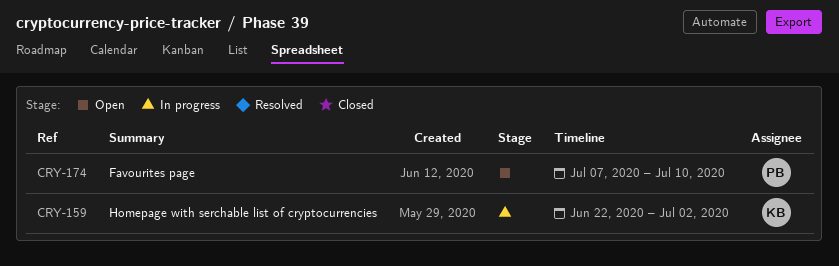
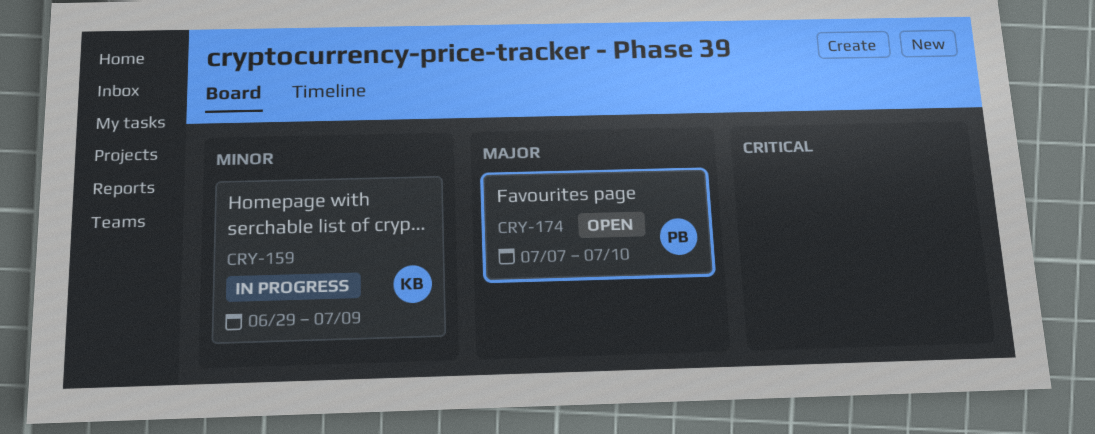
CRY-159, start: Jun 22 -> Jun 29
CRY-159, due: Jul 2 -> Jul 9

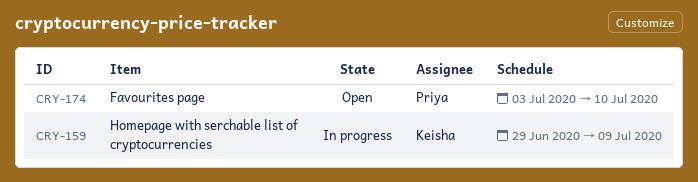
CRY-174, start: Jul 7 -> Jul 3

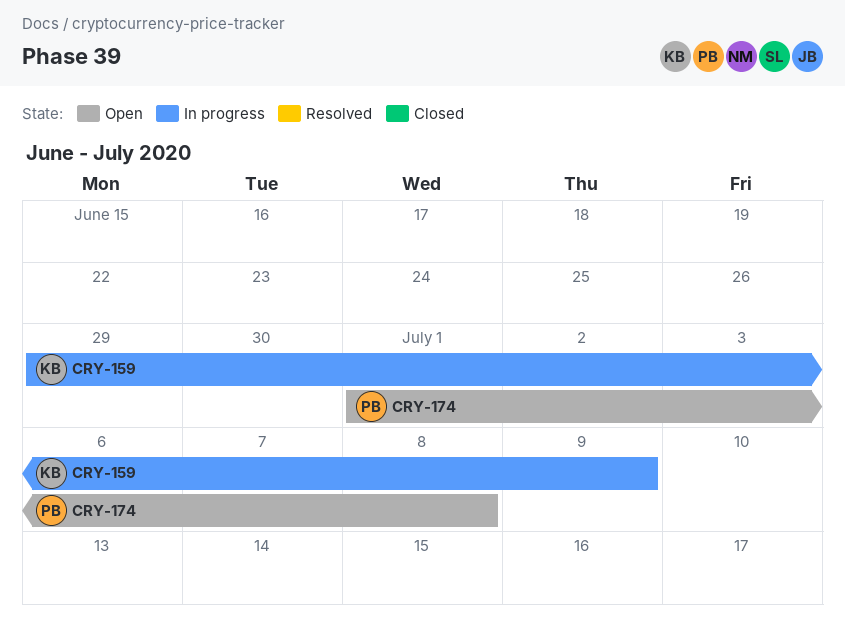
CRY-174, start: Jul 3 -> Jul 1
CRY-174, due: Jul 10 -> Jul 8

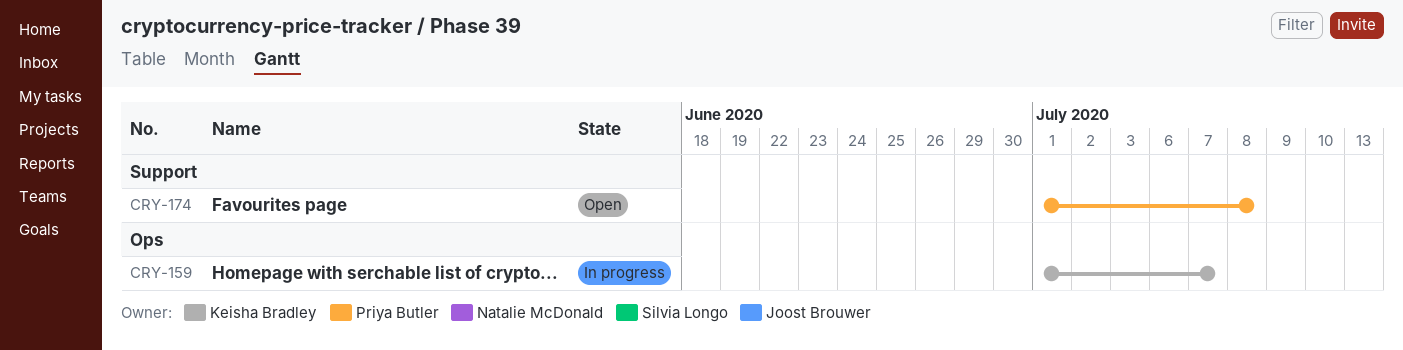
CRY-159, start: Jun 29 -> Jul 1
CRY-159, due: Jul 9 -> Jul 7

